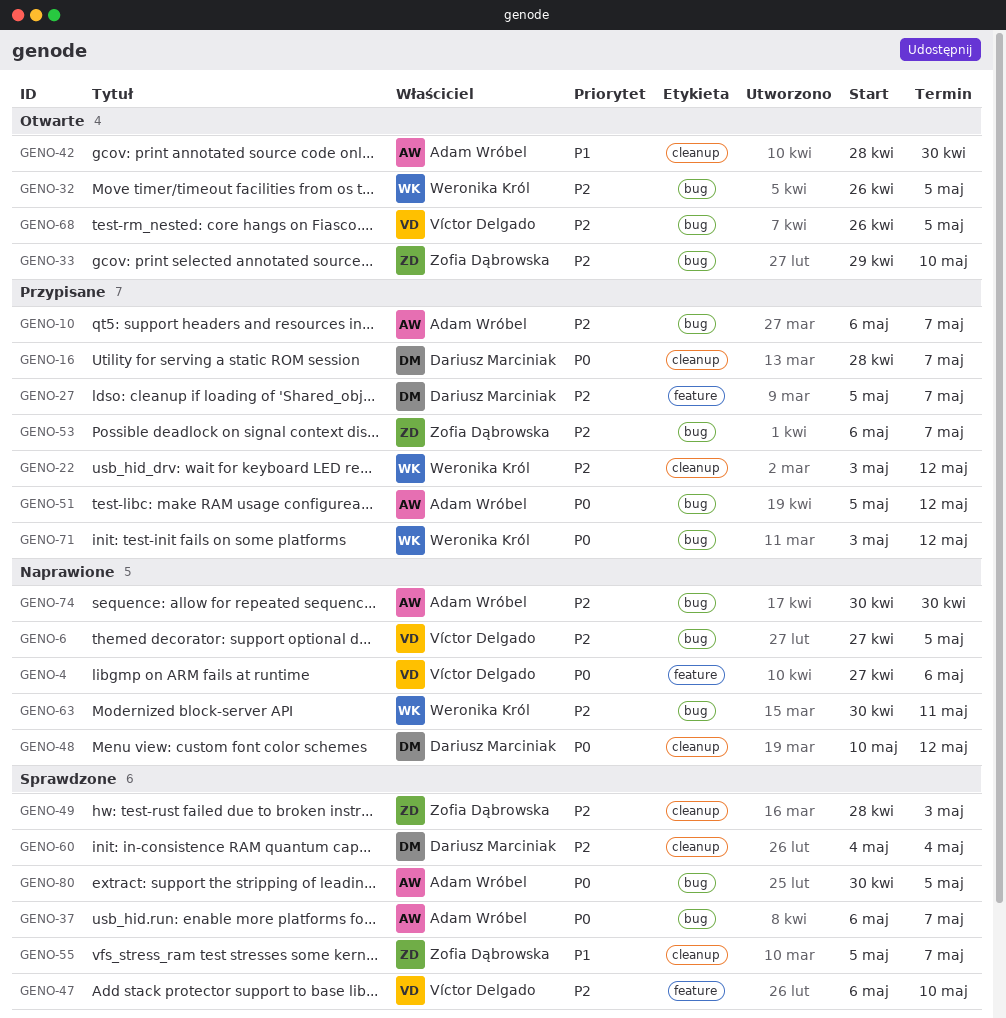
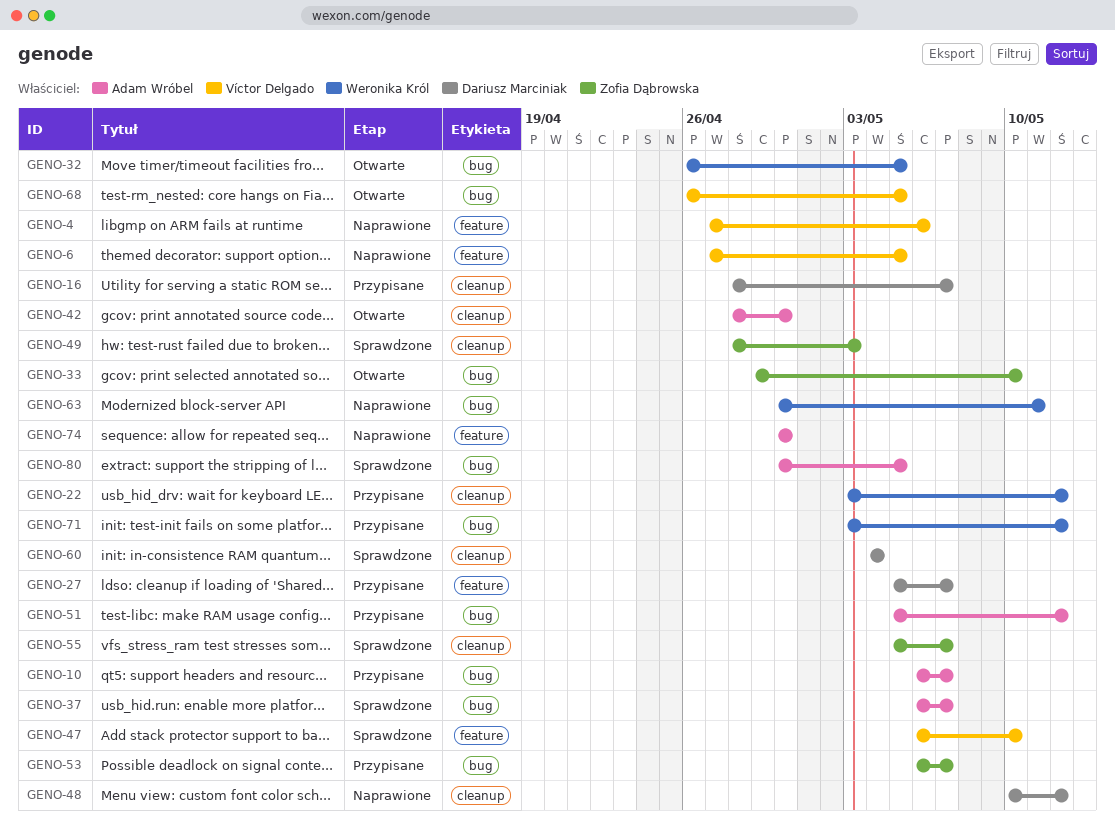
GENO-6, label: bug -> feature
GENO-74, label: bug -> feature

